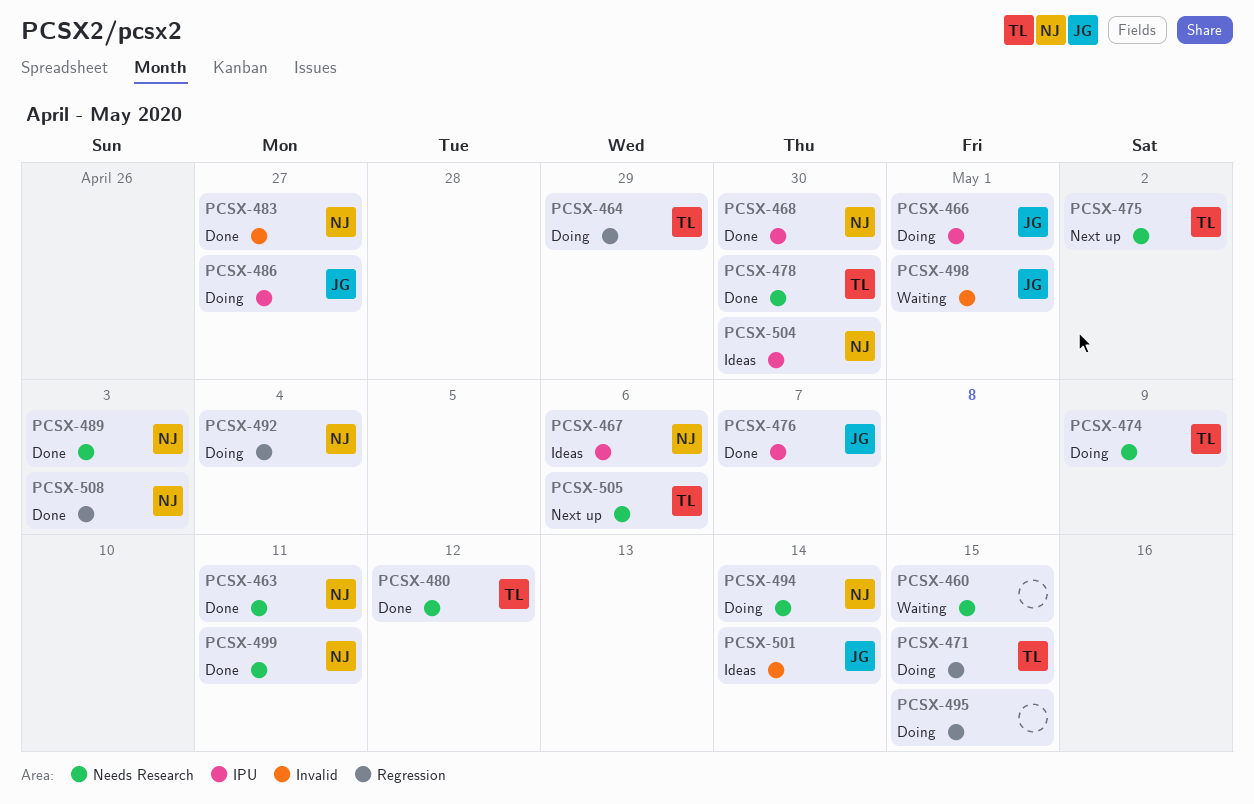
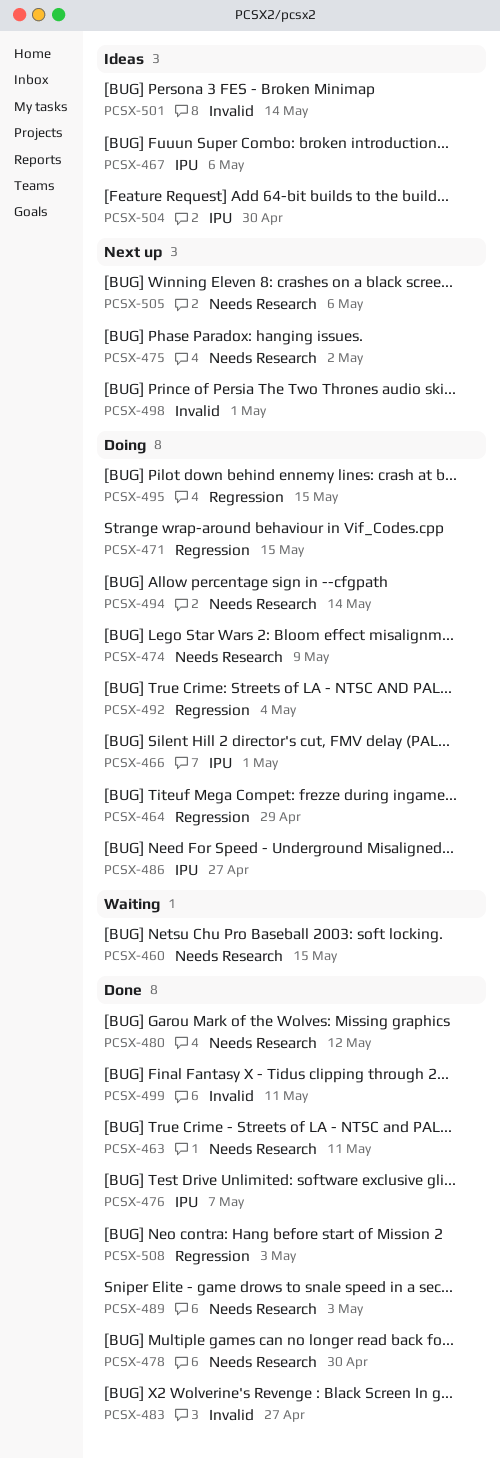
PCSX-468: present -> none
PCSX-498, status: Waiting -> Next up
PCSX-499, label: Needs Research -> Invalid

